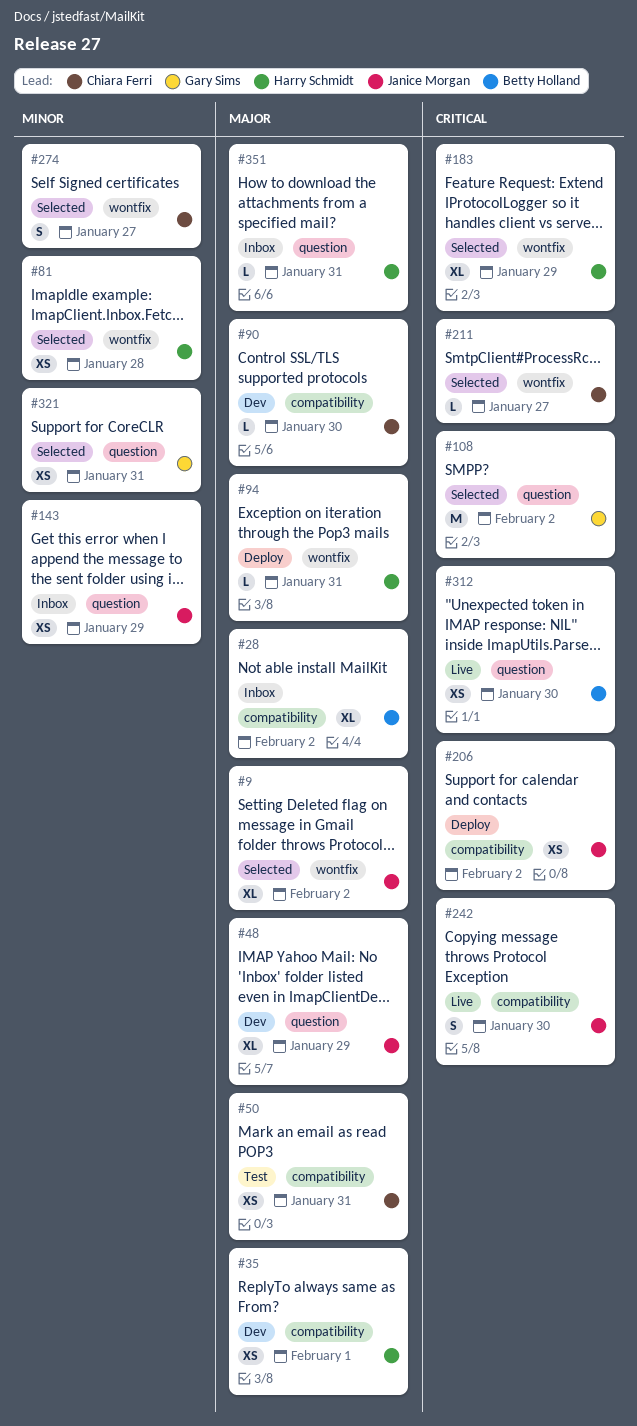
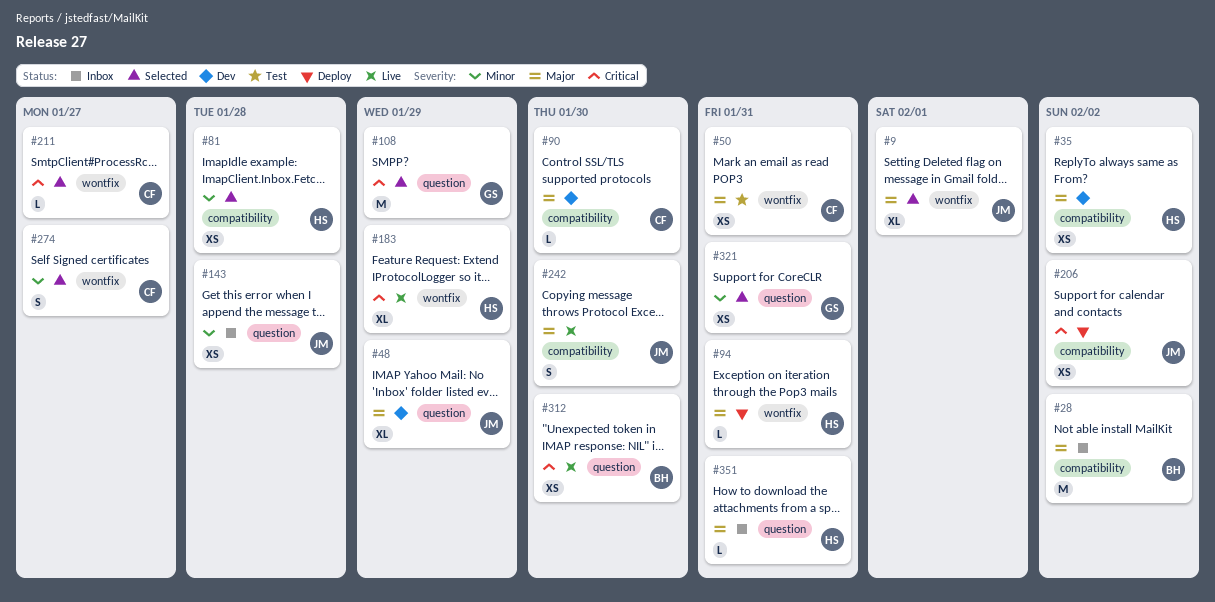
#9, due: Feb 2 -> Feb 1
#28, estimate: XL -> M
#35, due: Feb 1 -> Feb 2
#50, label: compatibility -> wontfix
#81, label: wontfix -> compatibility
#108, due: Feb 2 -> Jan 29
#143, due: Jan 29 -> Jan 28
#183, status: Selected -> Live
#242, priority: Critical -> Major

